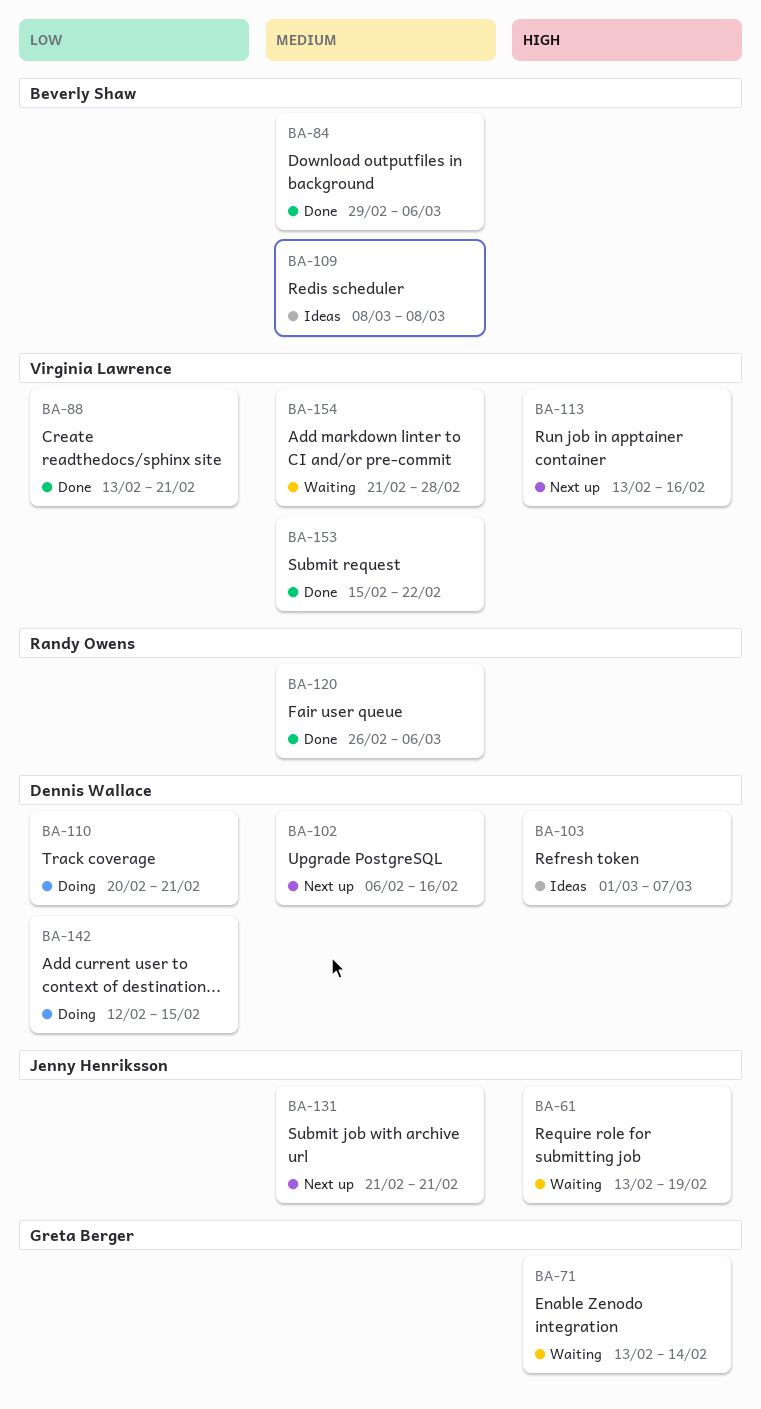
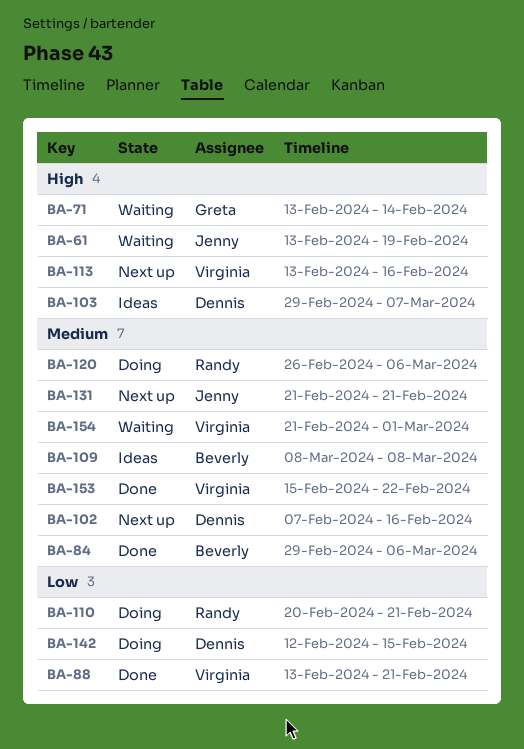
BA-102, start: Feb 6 -> Feb 7
BA-103, start: Mar 1 -> Feb 29
BA-110, owner: Dennis Wallace -> Randy Owens
BA-120, status: Done -> Doing
BA-154, due: Feb 28 -> Mar 1

